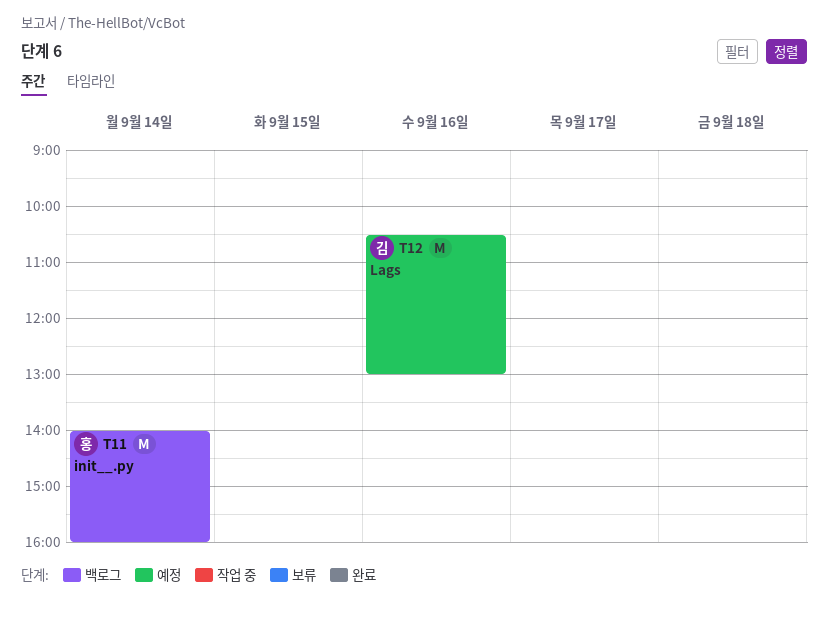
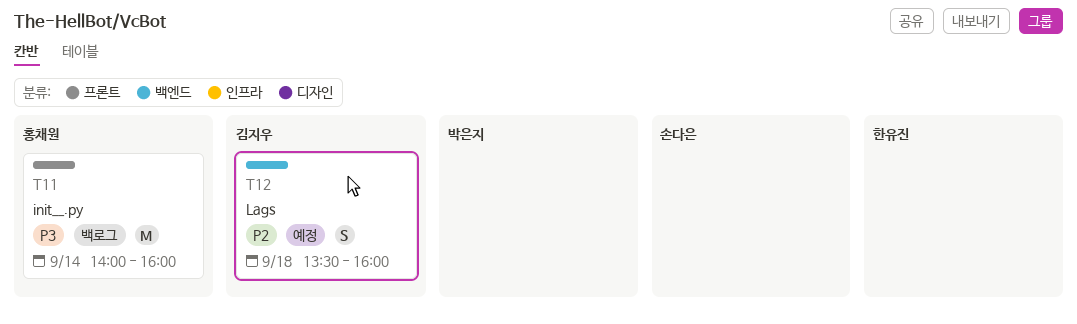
T12, estimate: M -> S
T12, day: Sep 16 -> Sep 18
T12, begins: 10:30 -> 13:30
T12, ends: 13:00 -> 16:00

